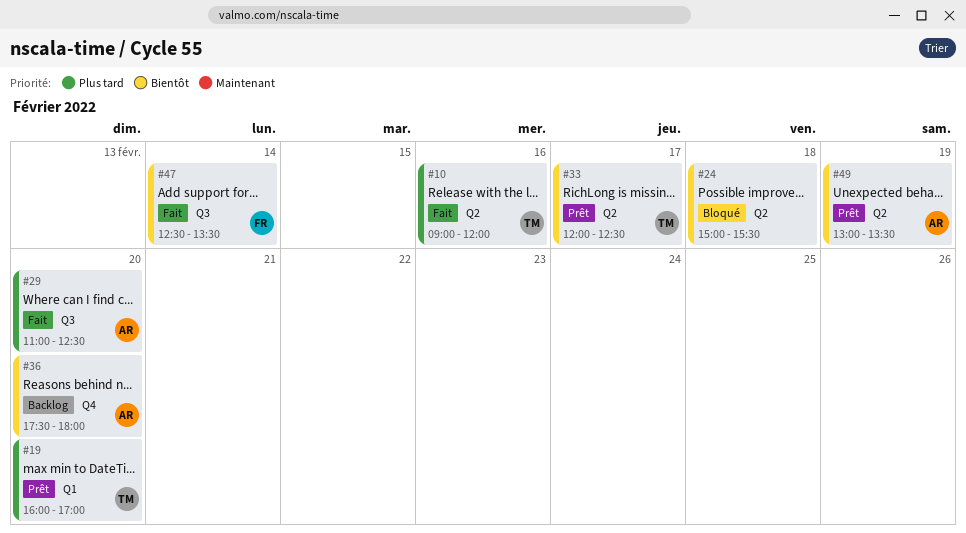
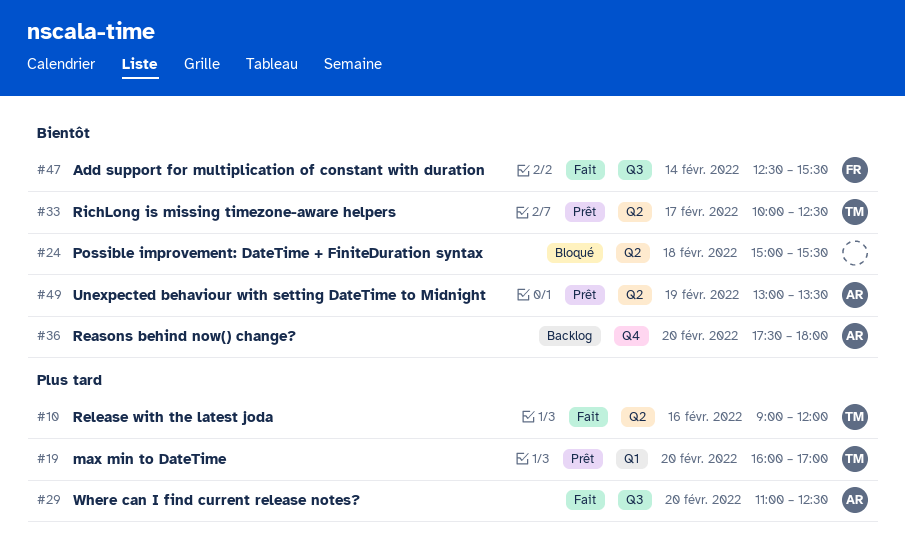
#33, begins: 12:00 -> 10:00
#47, ends: 13:30 -> 15:30

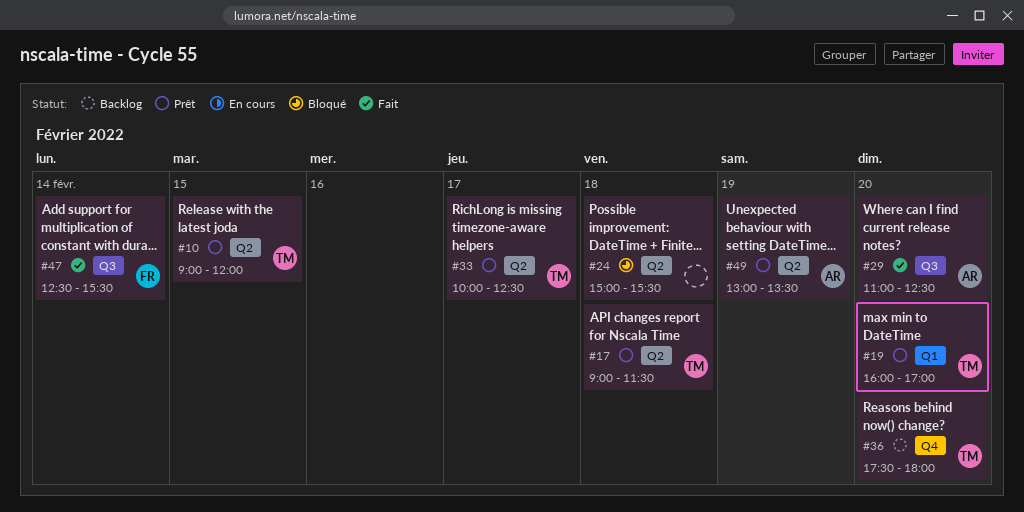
#10, status: Fait -> Prêt
#10, day: Feb 16 -> Feb 15
#17: none -> present
#36, owner: AR -> TM

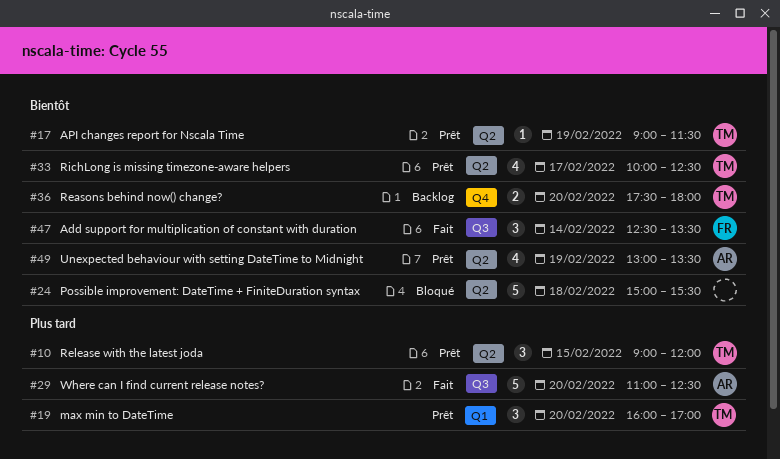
#17, day: Feb 18 -> Feb 19
#47, ends: 15:30 -> 13:30

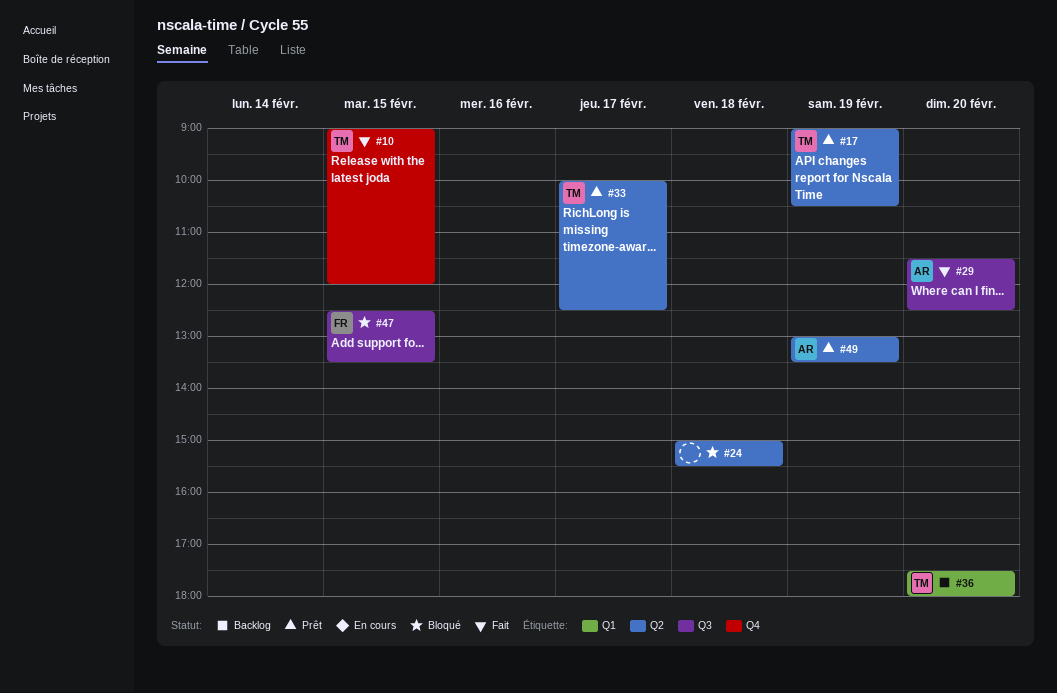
#10, status: Prêt -> Fait
#10, label: Q2 -> Q4
#17, ends: 11:30 -> 10:30
#19: present -> none
#29, begins: 11:00 -> 11:30
#36, label: Q4 -> Q1
#47, status: Fait -> Bloqué
#47, day: Feb 14 -> Feb 15

